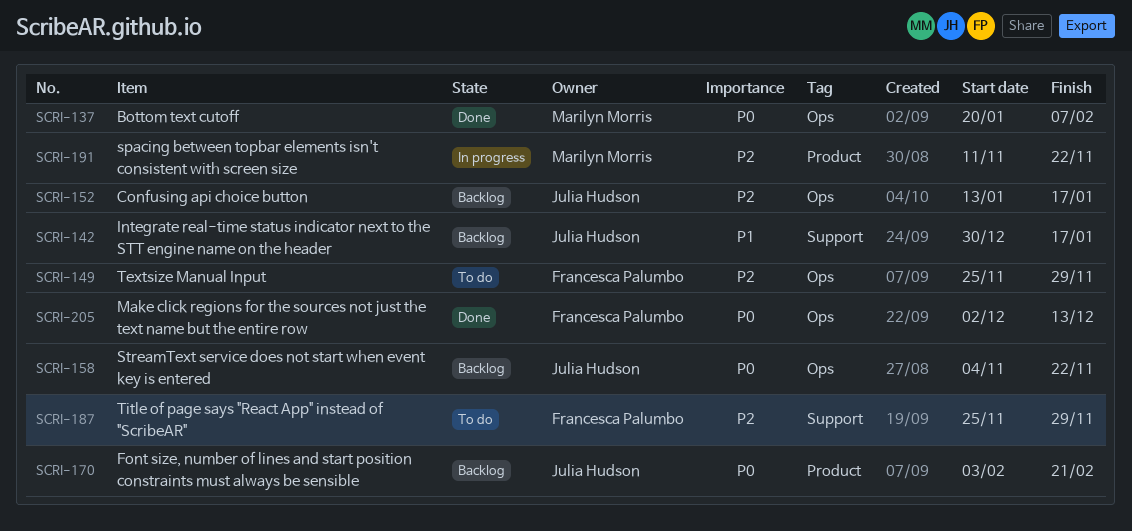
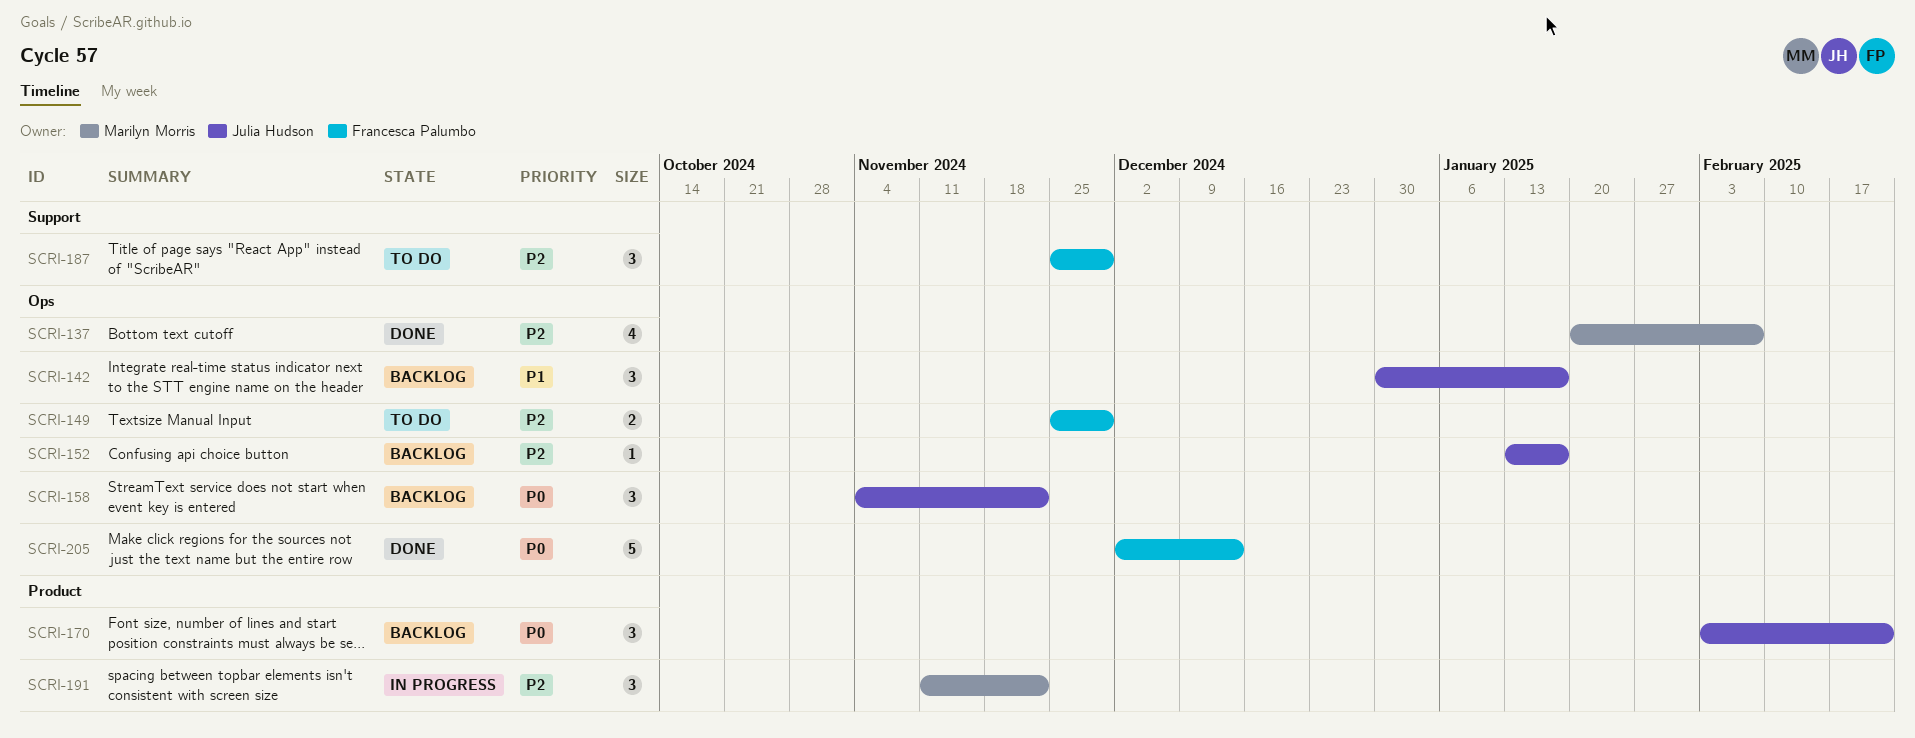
SCRI-137, priority: P0 -> P2
SCRI-142, label: Support -> Ops

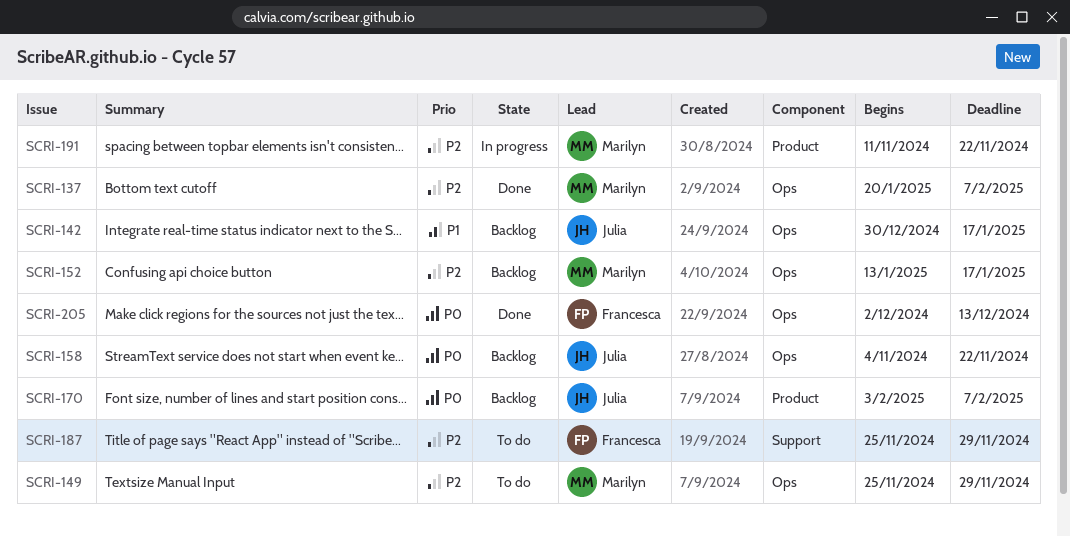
SCRI-149, owner: Francesca Palumbo -> Marilyn Morris
SCRI-152, owner: Julia Hudson -> Marilyn Morris
SCRI-170, due: Feb 21 -> Feb 7

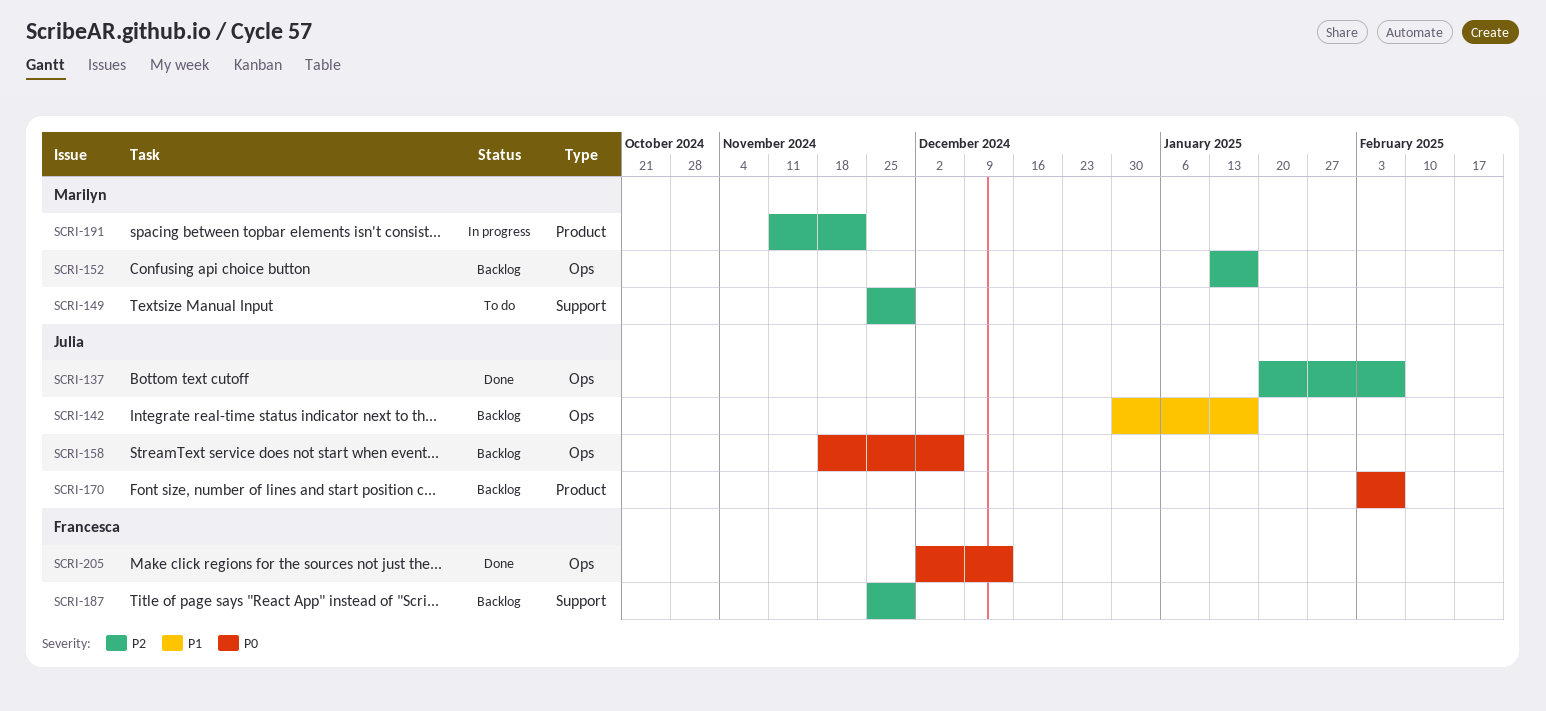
SCRI-137, owner: Marilyn -> Julia
SCRI-149, label: Ops -> Support
SCRI-158, start: Nov 4 -> Nov 18
SCRI-158, due: Nov 22 -> Dec 6
SCRI-187, status: To do -> Backlog

